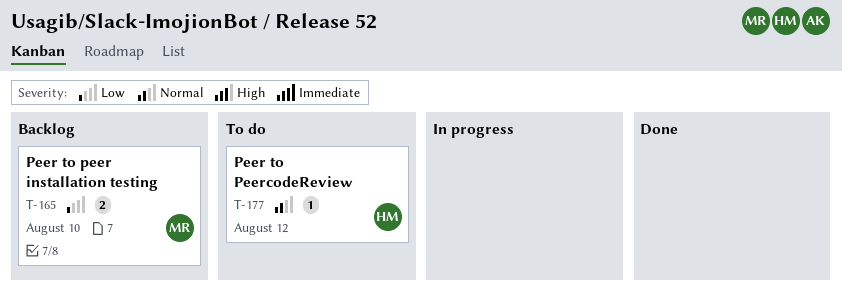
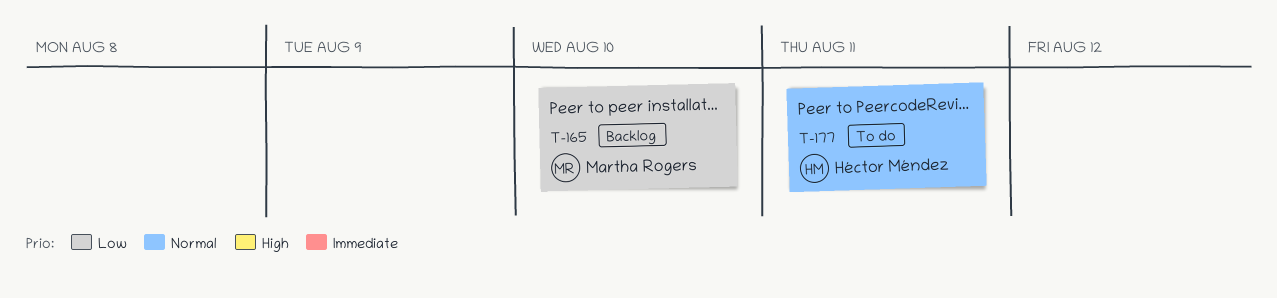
T-177, due: Aug 12 -> Aug 11

